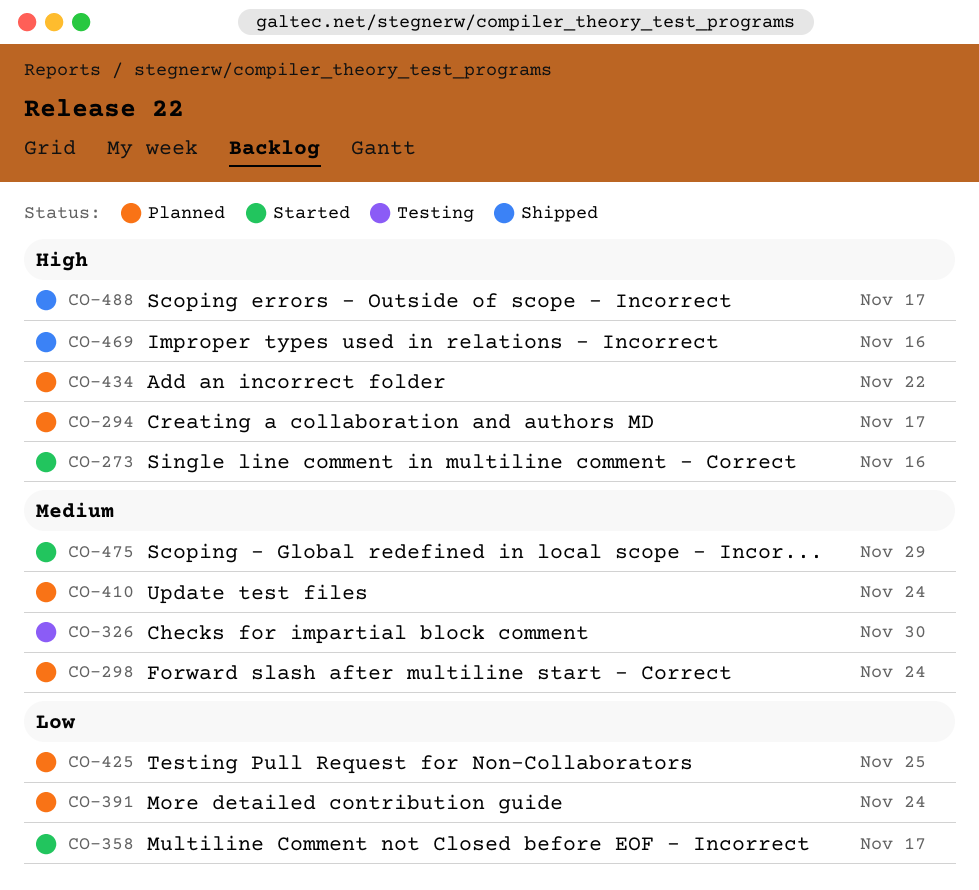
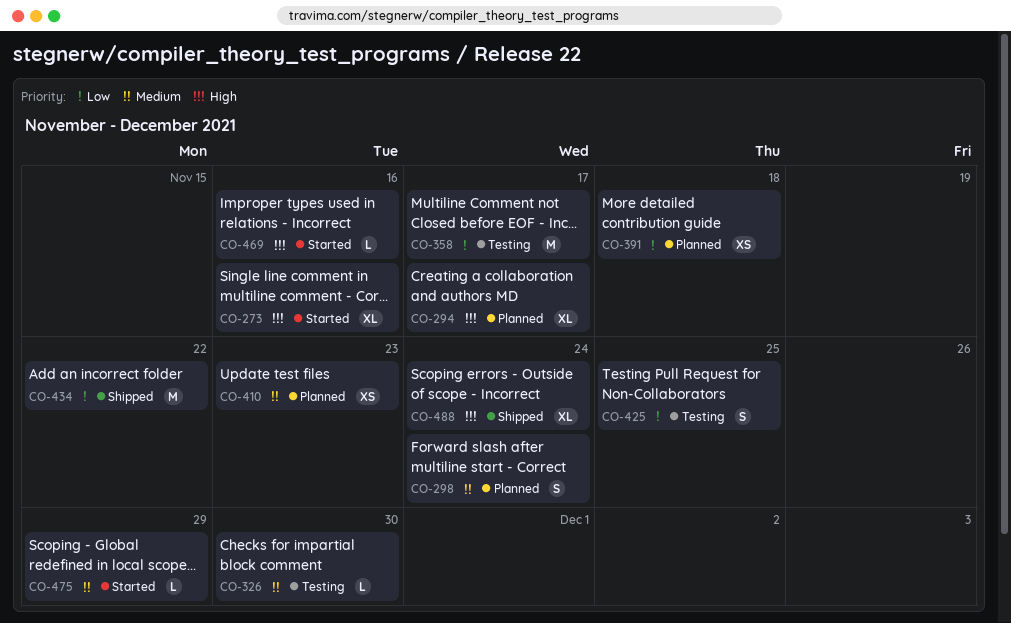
CO-358, status: Started -> Testing
CO-391, due: Nov 24 -> Nov 18
CO-410, due: Nov 24 -> Nov 23
CO-425, status: Planned -> Testing
CO-434, status: Planned -> Shipped
CO-434, priority: High -> Low
CO-469, status: Shipped -> Started
CO-488, due: Nov 17 -> Nov 24

